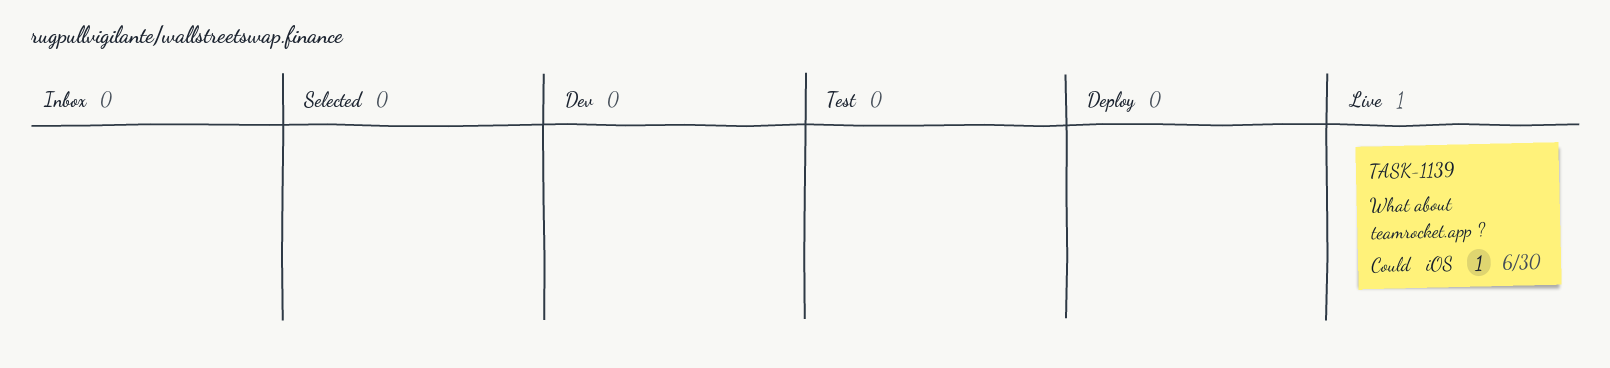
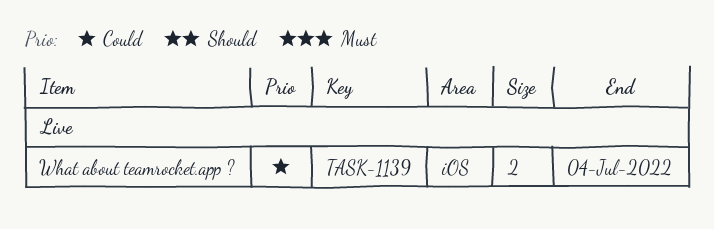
TASK-1139, estimate: 1 -> 2
TASK-1139, due: Jun 30 -> Jul 4

